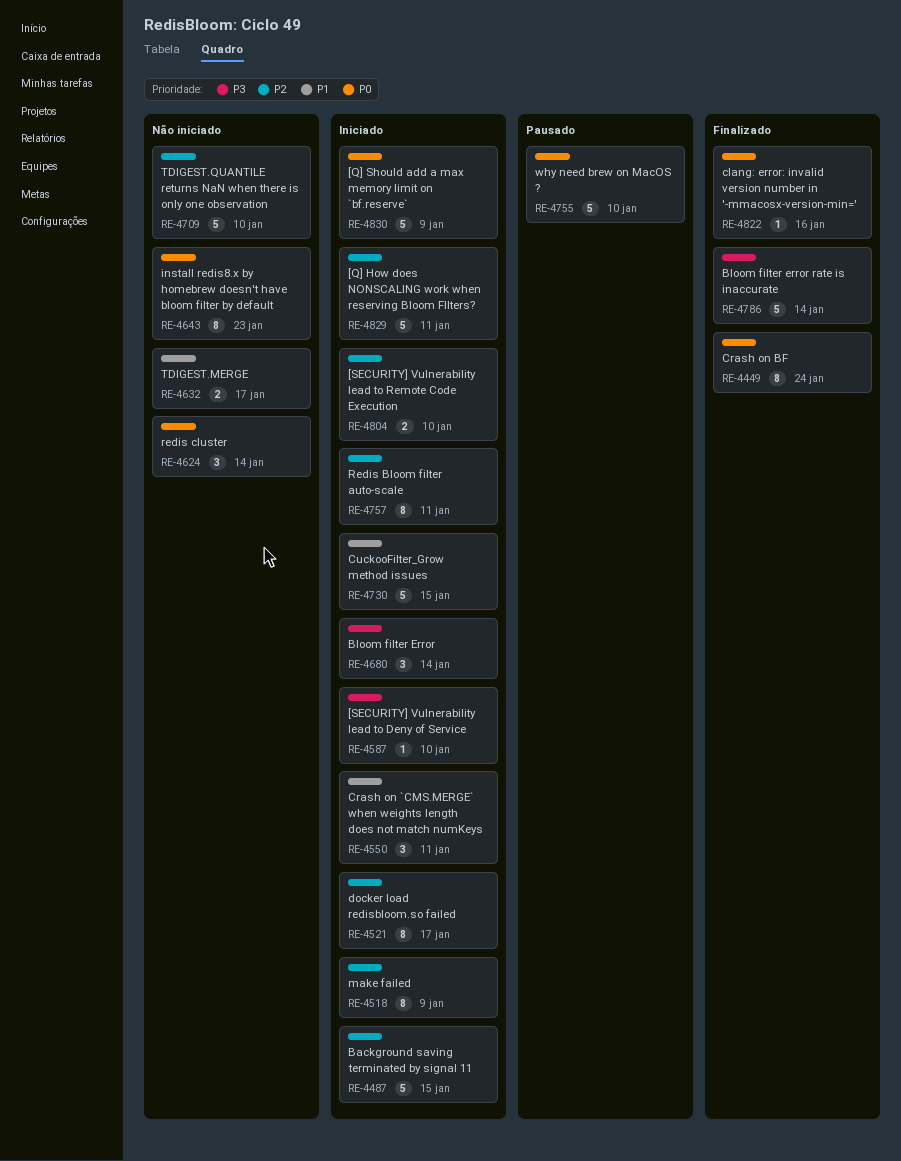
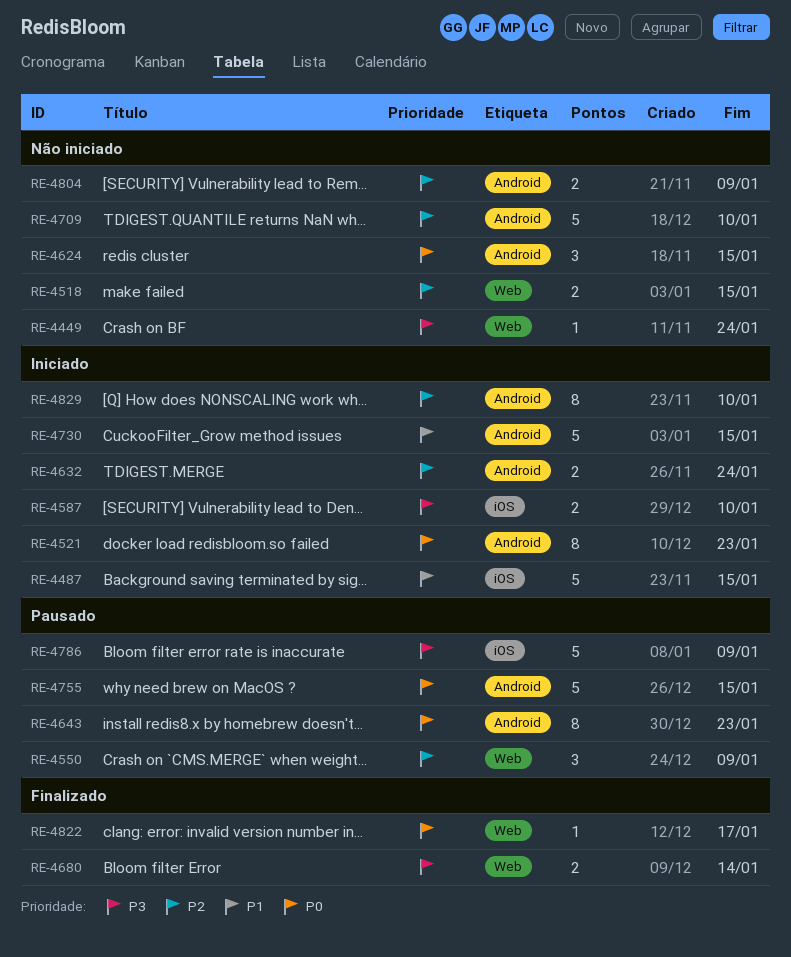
RE-4449, status: Finalizado -> Não iniciado
RE-4449, priority: P0 -> P3
RE-4449, estimate: 8 -> 1
RE-4487, priority: P2 -> P1
RE-4518, status: Iniciado -> Não iniciado
RE-4518, estimate: 8 -> 2
RE-4518, due: Jan 9 -> Jan 15
RE-4521, priority: P2 -> P0
RE-4521, due: Jan 17 -> Jan 23
RE-4550, status: Iniciado -> Pausado
RE-4550, priority: P1 -> P2
RE-4550, due: Jan 11 -> Jan 9
RE-4587, estimate: 1 -> 2
RE-4624, due: Jan 14 -> Jan 15
RE-4632, status: Não iniciado -> Iniciado
RE-4632, priority: P1 -> P2
RE-4632, due: Jan 17 -> Jan 24
RE-4643, status: Não iniciado -> Pausado
RE-4680, status: Iniciado -> Finalizado
RE-4680, estimate: 3 -> 2
RE-4755, due: Jan 10 -> Jan 15
RE-4757: present -> none
RE-4786, status: Finalizado -> Pausado
RE-4786, due: Jan 14 -> Jan 9
RE-4804, status: Iniciado -> Não iniciado
RE-4804, due: Jan 10 -> Jan 9
RE-4822, due: Jan 16 -> Jan 17
RE-4829, estimate: 5 -> 8
RE-4829, due: Jan 11 -> Jan 10
RE-4830: present -> none

